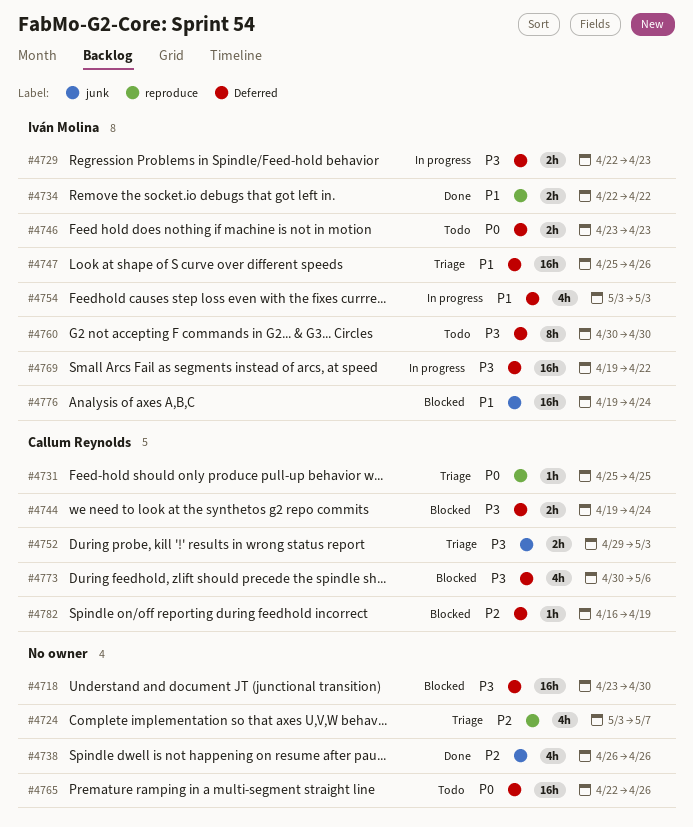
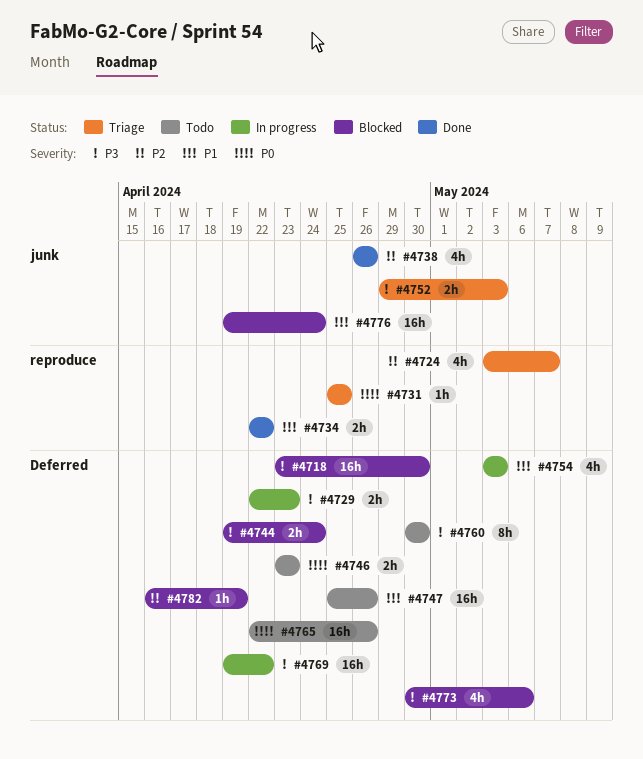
#4747, status: Triage -> Todo

